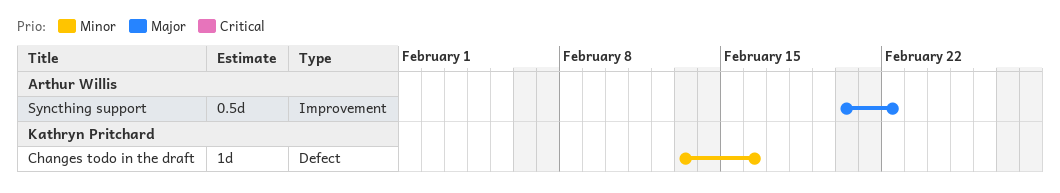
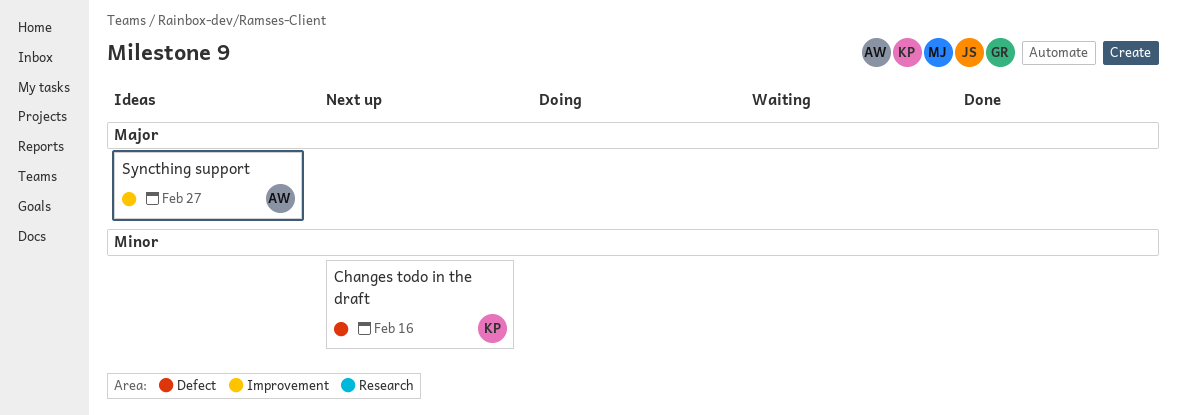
Syncthing support, due: Feb 22 -> Feb 27

